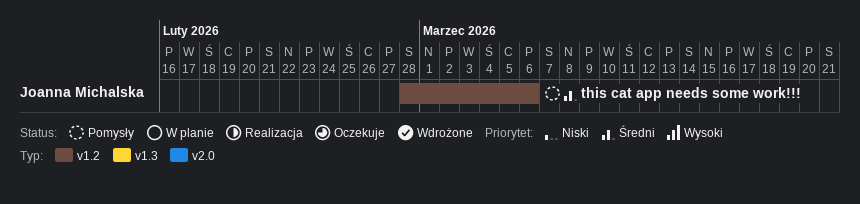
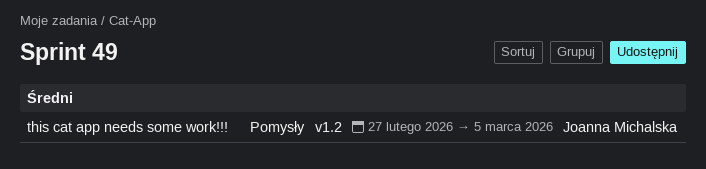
this cat app needs some work!!!, start: Feb 28 -> Feb 27
this cat app needs some work!!!, due: Mar 6 -> Mar 5

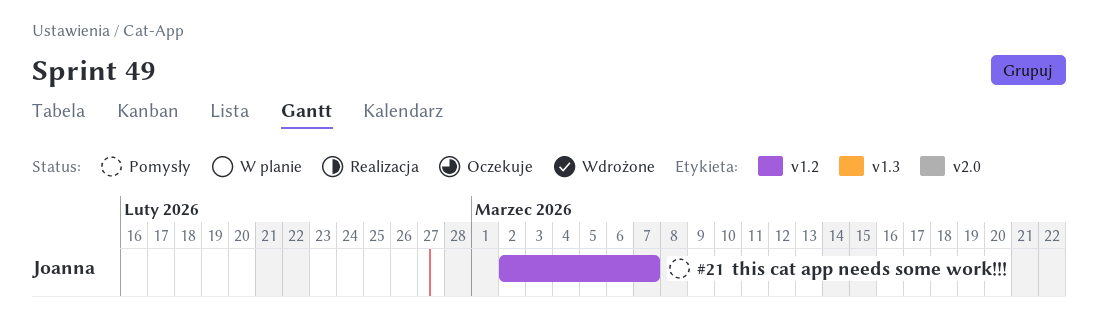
this cat app needs some work!!!, start: Feb 27 -> Mar 2
this cat app needs some work!!!, due: Mar 5 -> Mar 7

